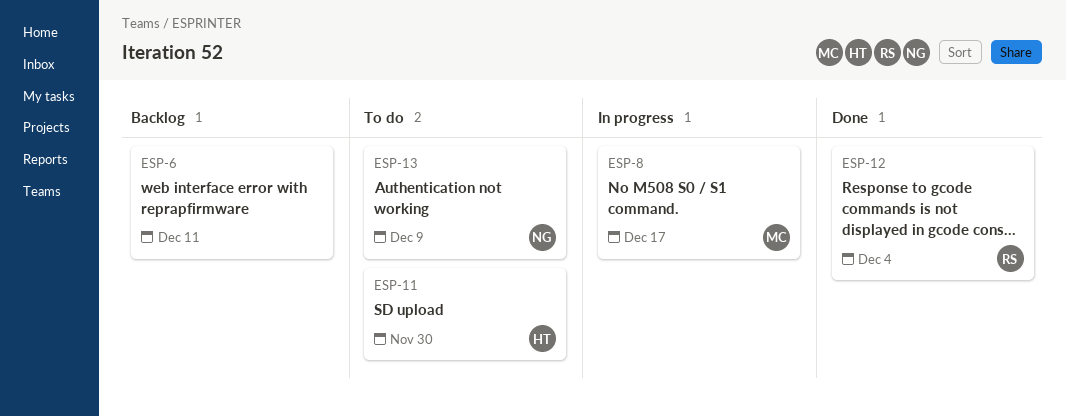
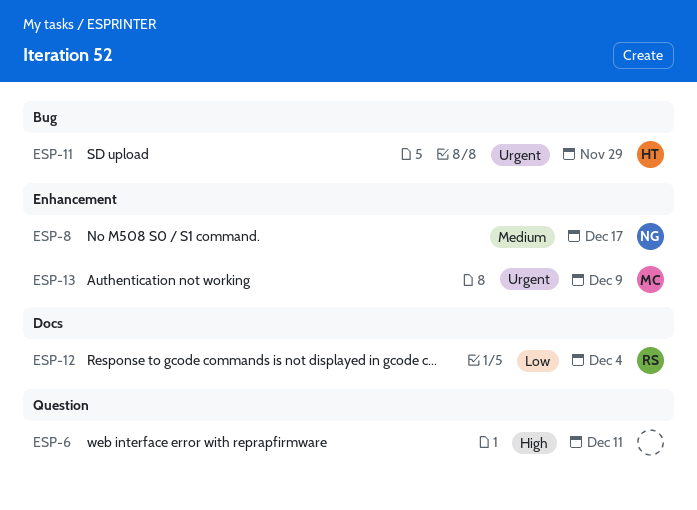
ESP-8, owner: MC -> NG
ESP-11, due: Nov 30 -> Nov 29
ESP-13, owner: NG -> MC

